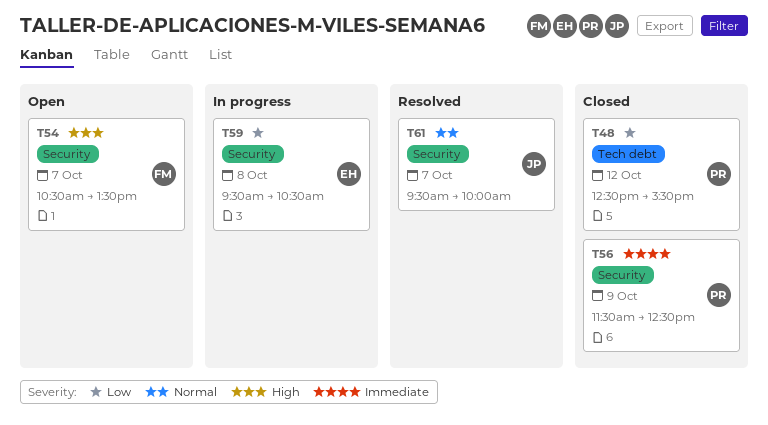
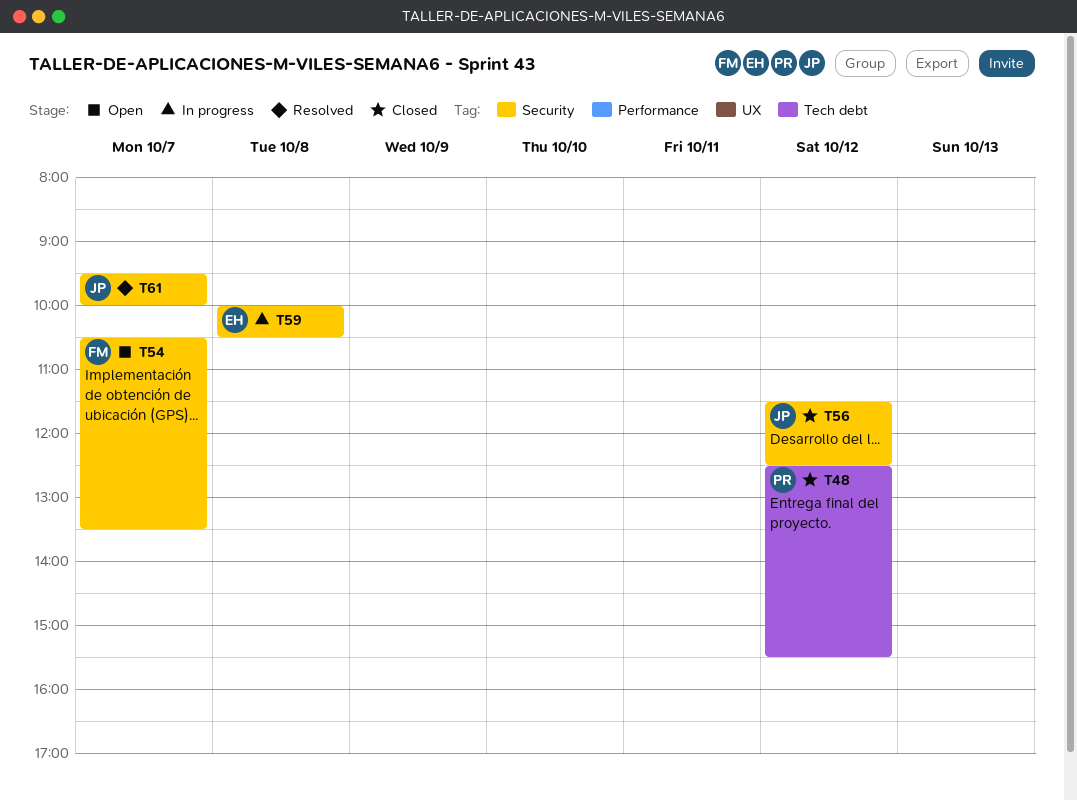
T56, owner: PR -> JP
T56, day: Oct 9 -> Oct 12
T59, begins: 09:30 -> 10:00

